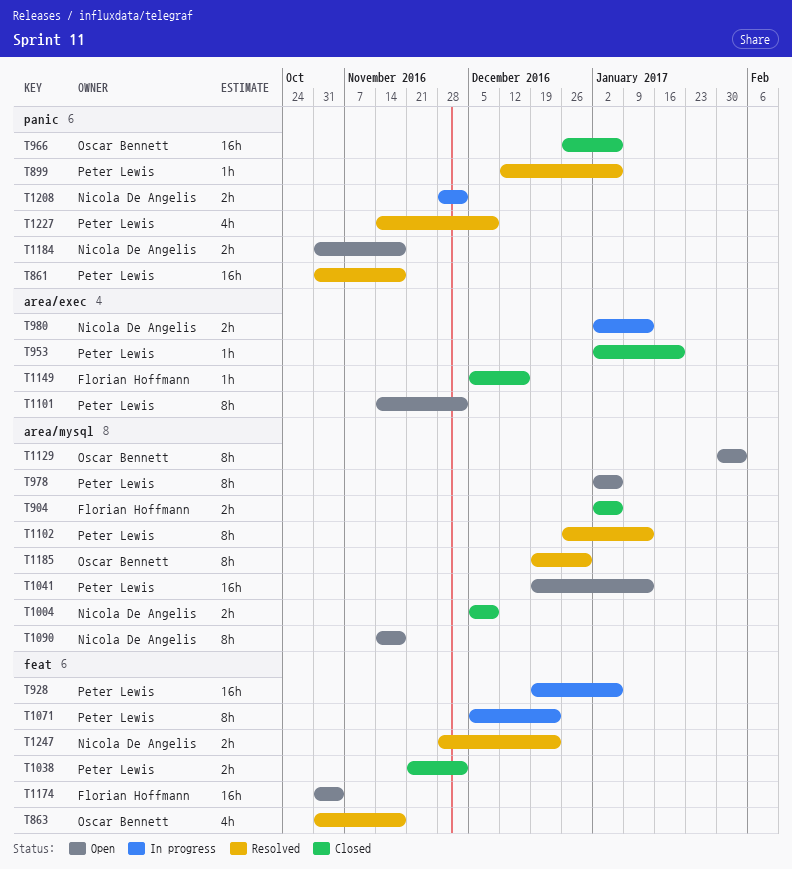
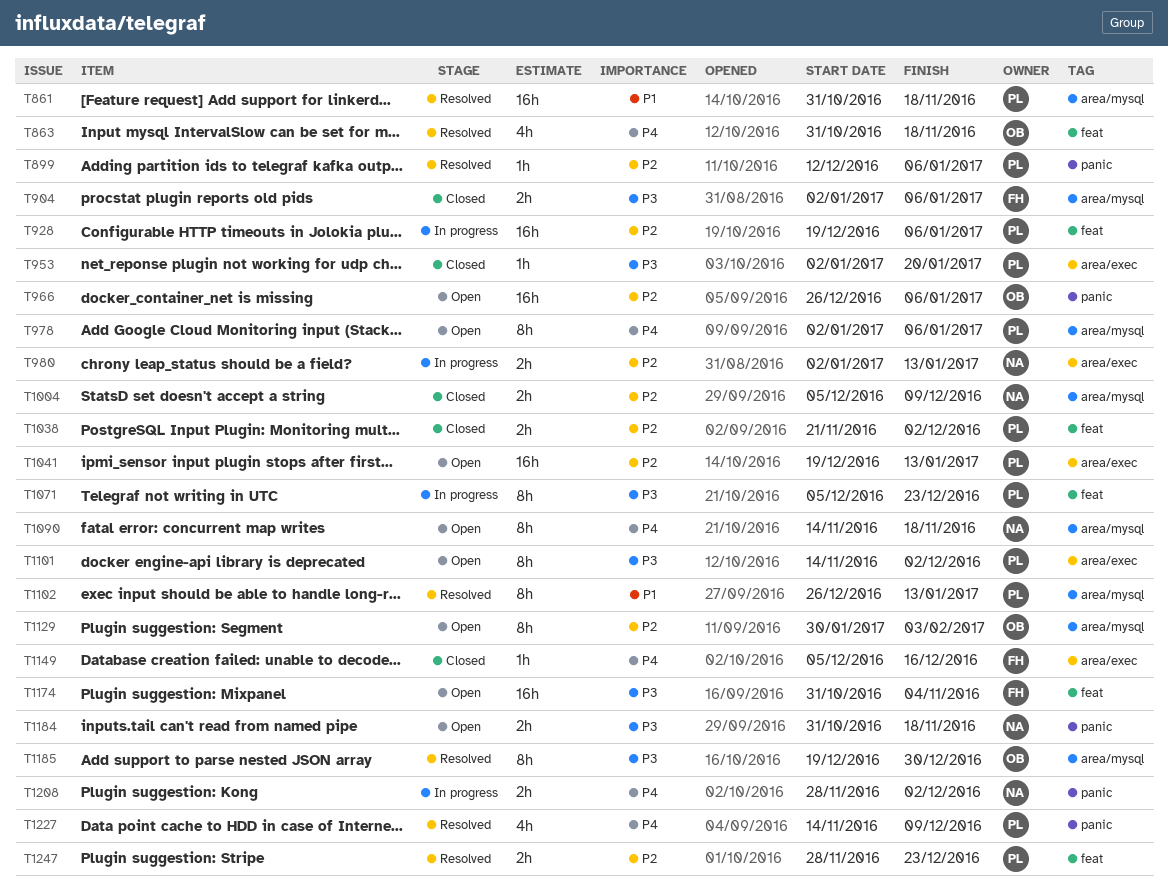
T861, label: panic -> area/mysql
T966, status: Closed -> Open
T1041, label: area/mysql -> area/exec
T1247, owner: Nicola De Angelis -> Peter Lewis

